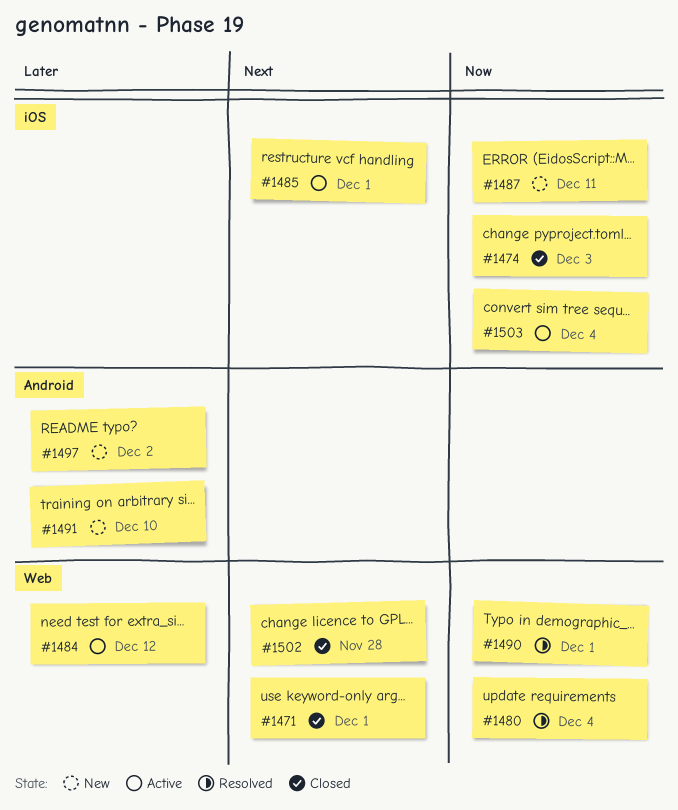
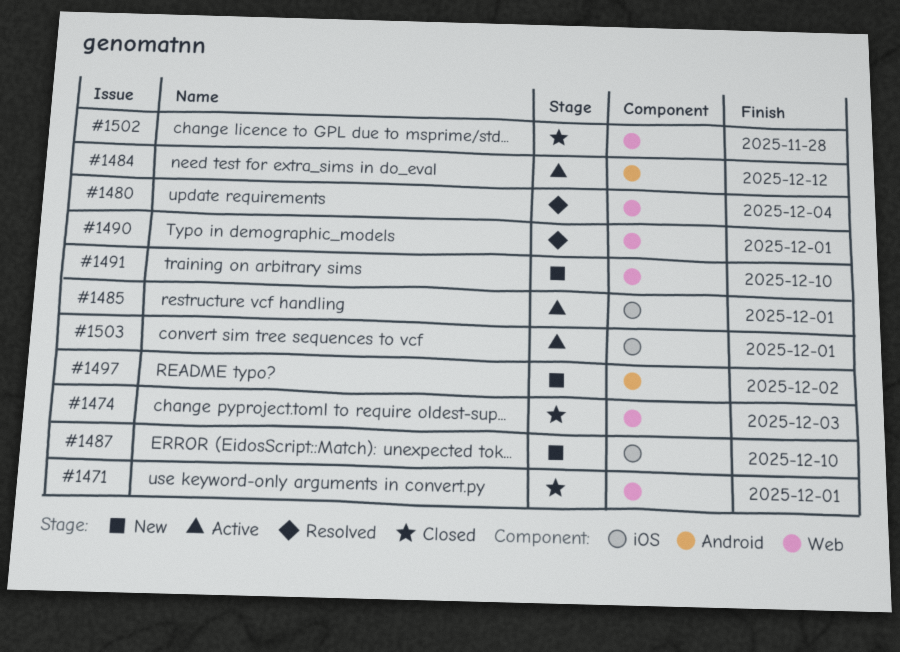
#1474, label: iOS -> Web
#1484, label: Web -> Android
#1487, due: Dec 11 -> Dec 10
#1491, label: Android -> Web
#1503, due: Dec 4 -> Dec 1

